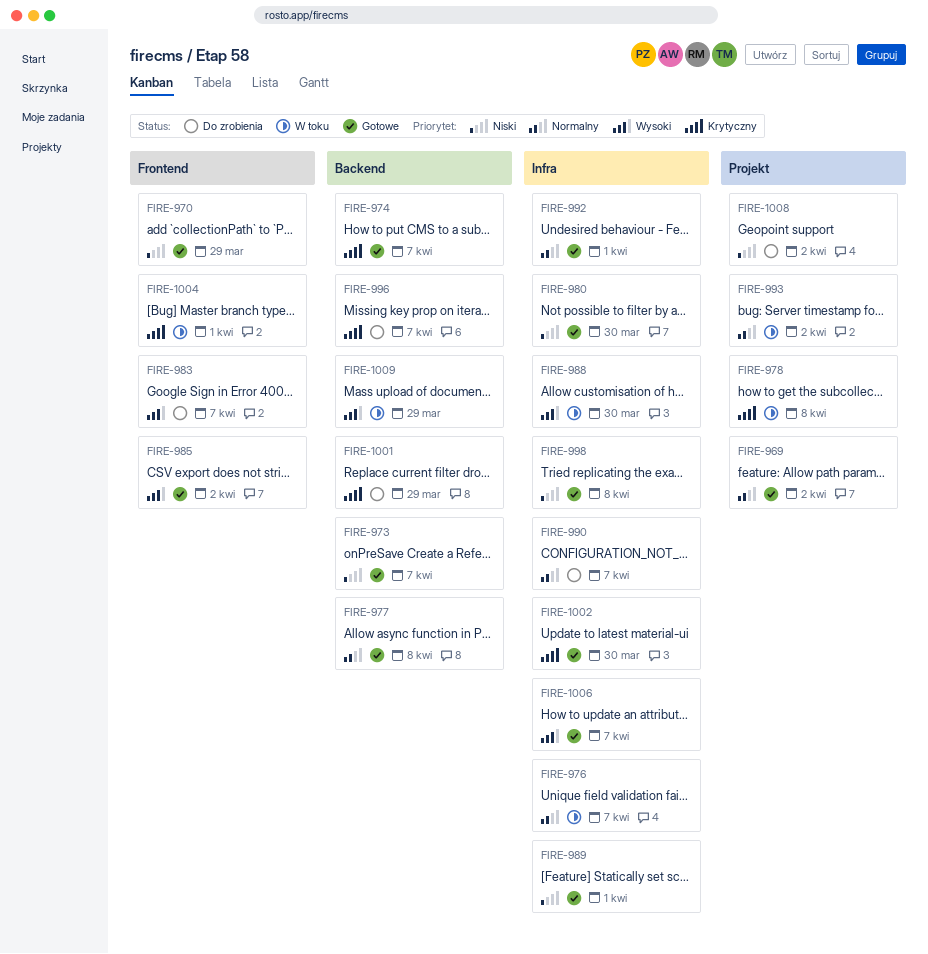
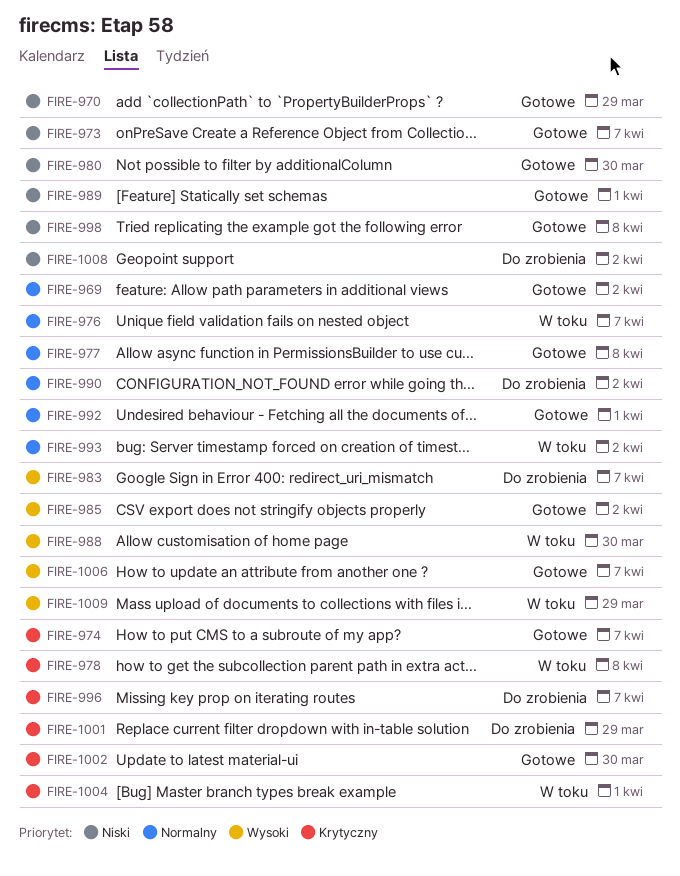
FIRE-990, due: Apr 7 -> Apr 2

